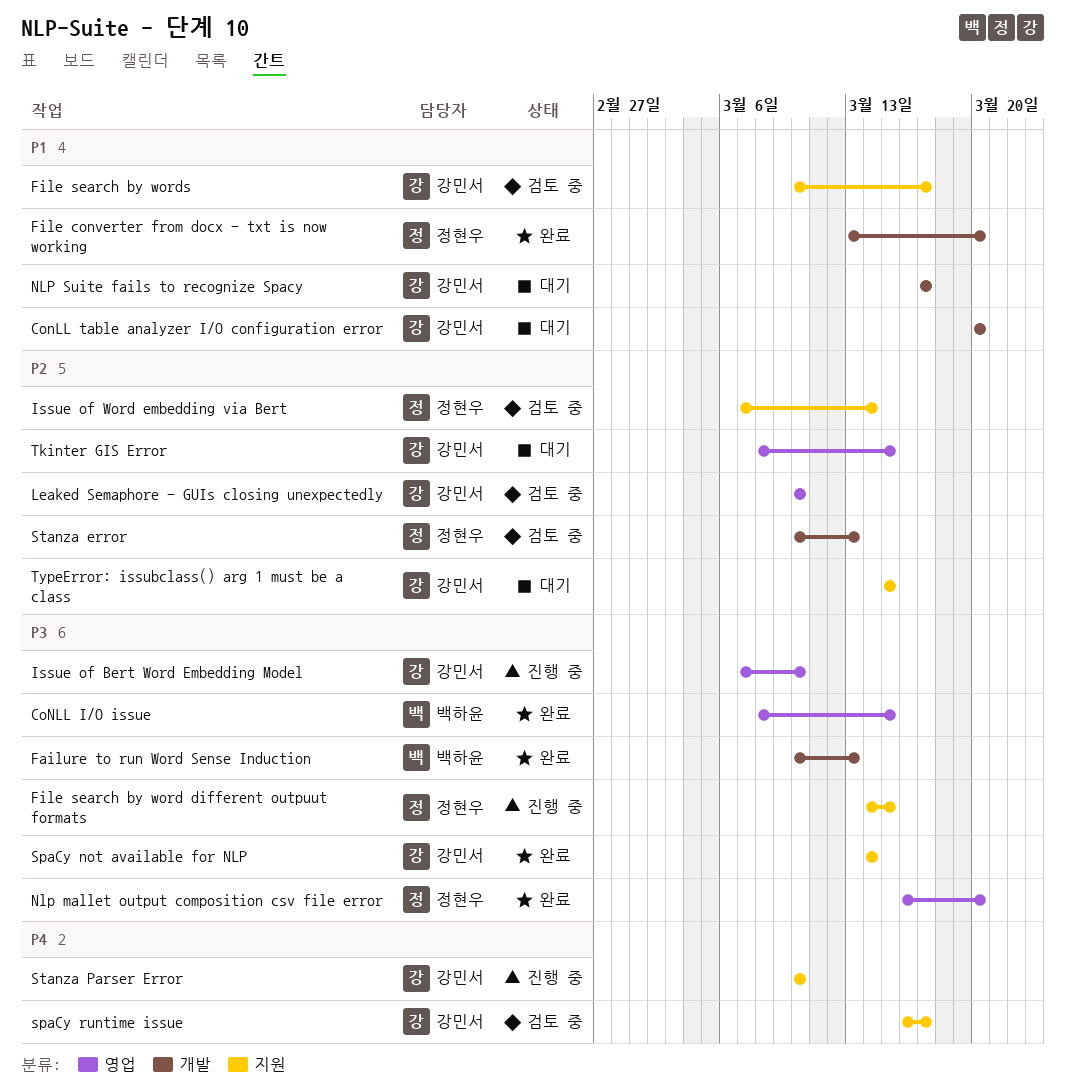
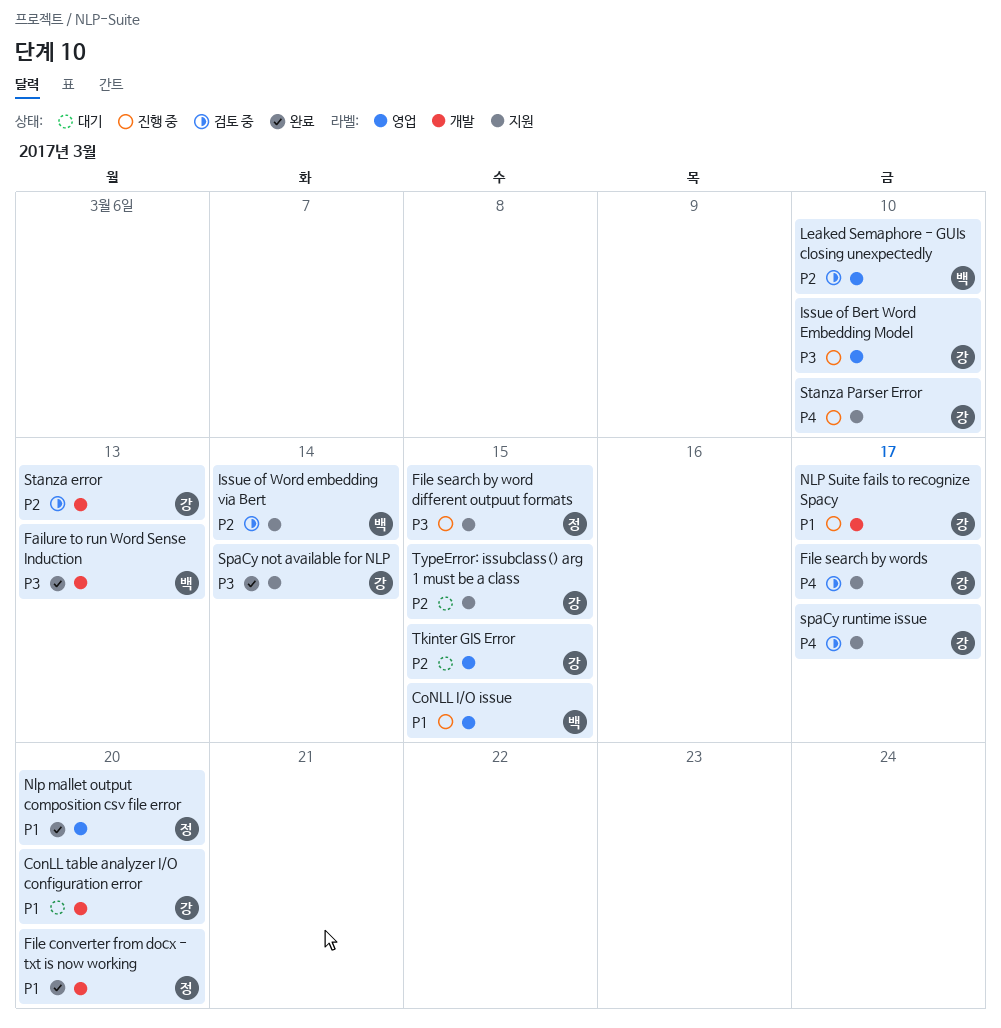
CoNLL I/O issue, status: 완료 -> 진행 중
CoNLL I/O issue, priority: P3 -> P1
File search by words, priority: P1 -> P4
Issue of Word embedding via Bert, owner: 정현우 -> 백하윤
Leaked Semaphore - GUIs closing unexpectedly, owner: 강민서 -> 백하윤
Nlp mallet output composition csv file error, priority: P3 -> P1
NLP Suite fails to recognize Spacy, status: 대기 -> 진행 중
Stanza error, owner: 정현우 -> 강민서

